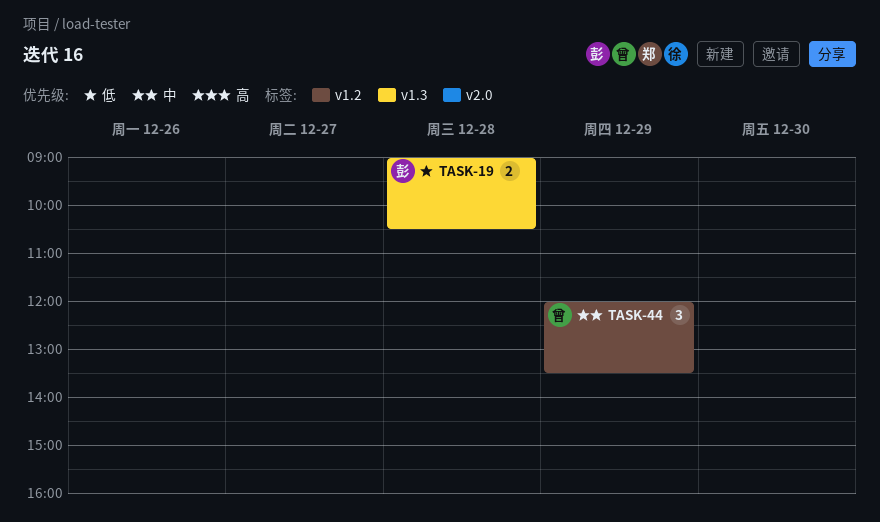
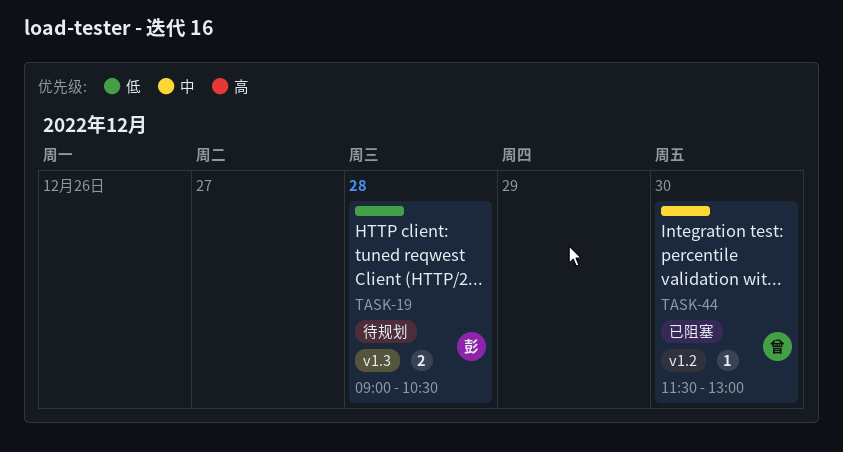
TASK-44, estimate: 3 -> 1
TASK-44, day: Dec 29 -> Dec 30
TASK-44, begins: 12:00 -> 11:30
TASK-44, ends: 13:30 -> 13:00

